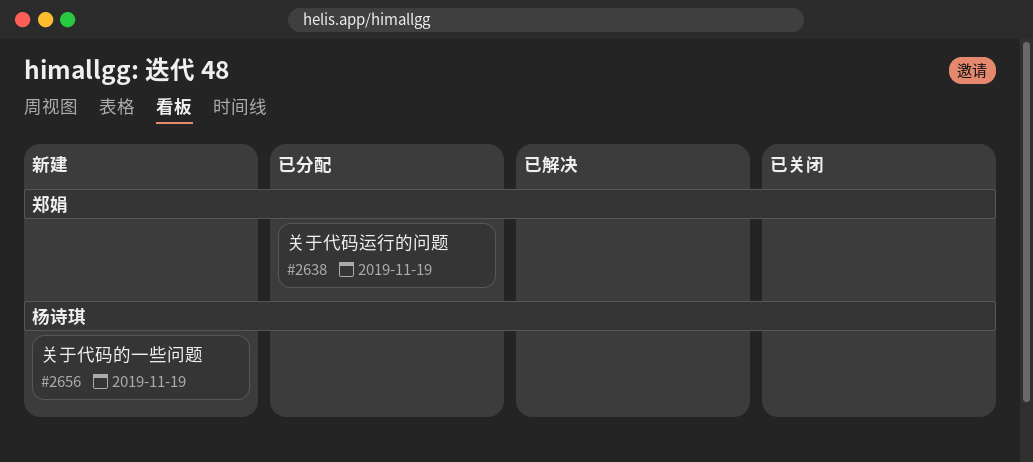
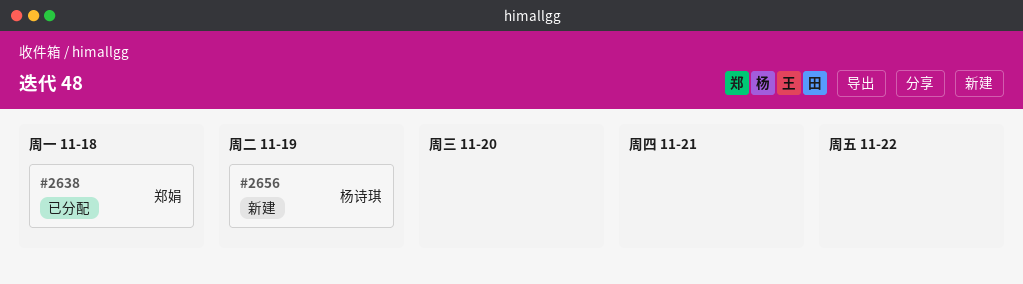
#2638, due: Nov 19 -> Nov 18

